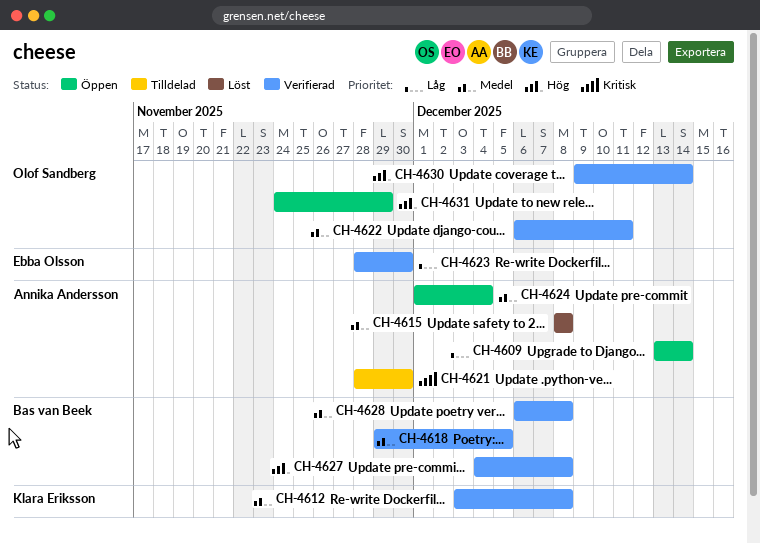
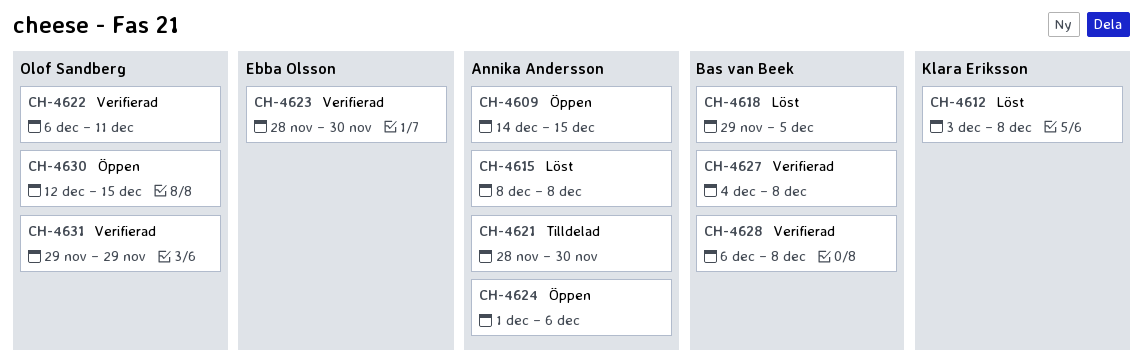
CH-4609, start: Dec 13 -> Dec 14
CH-4609, due: Dec 14 -> Dec 15
CH-4612, status: Verifierad -> Löst
CH-4618, status: Verifierad -> Löst
CH-4624, due: Dec 4 -> Dec 6
CH-4630, status: Verifierad -> Öppen
CH-4630, start: Dec 9 -> Dec 12
CH-4630, due: Dec 14 -> Dec 15
CH-4631, status: Öppen -> Verifierad
CH-4631, start: Nov 24 -> Nov 29

